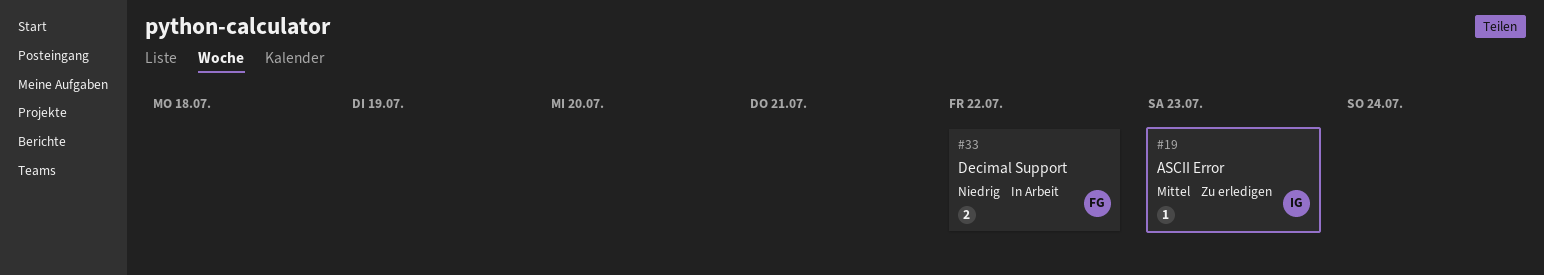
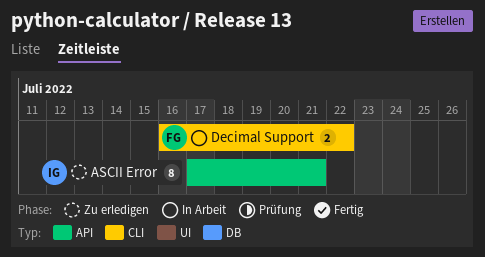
ASCII Error, estimate: 1 -> 8
ASCII Error, due: Jul 23 -> Jul 21

